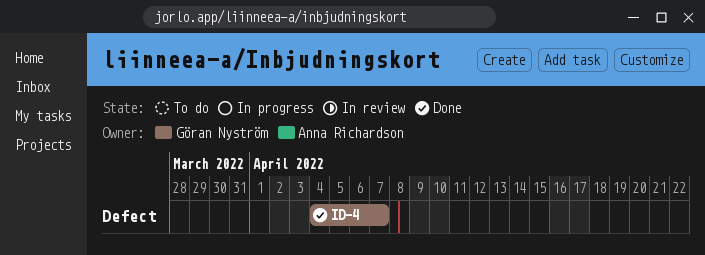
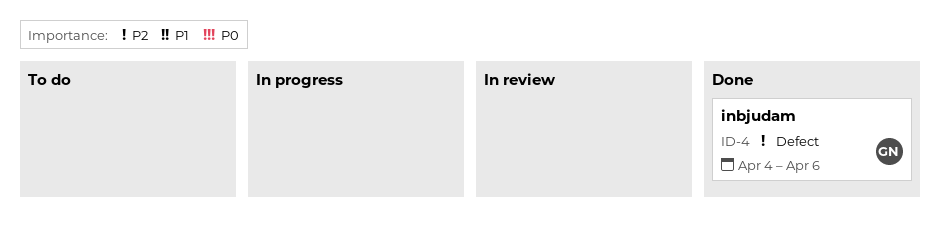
ID-4, due: Apr 7 -> Apr 6

